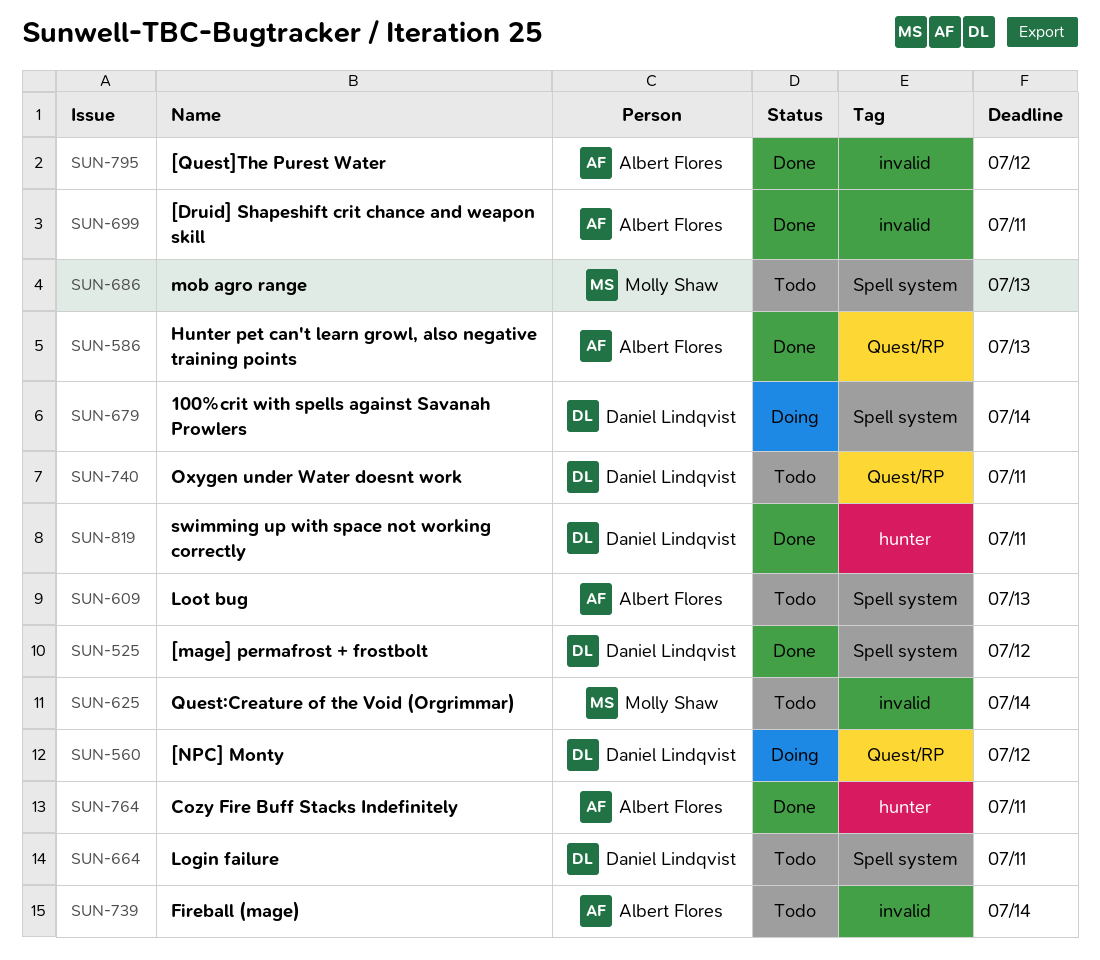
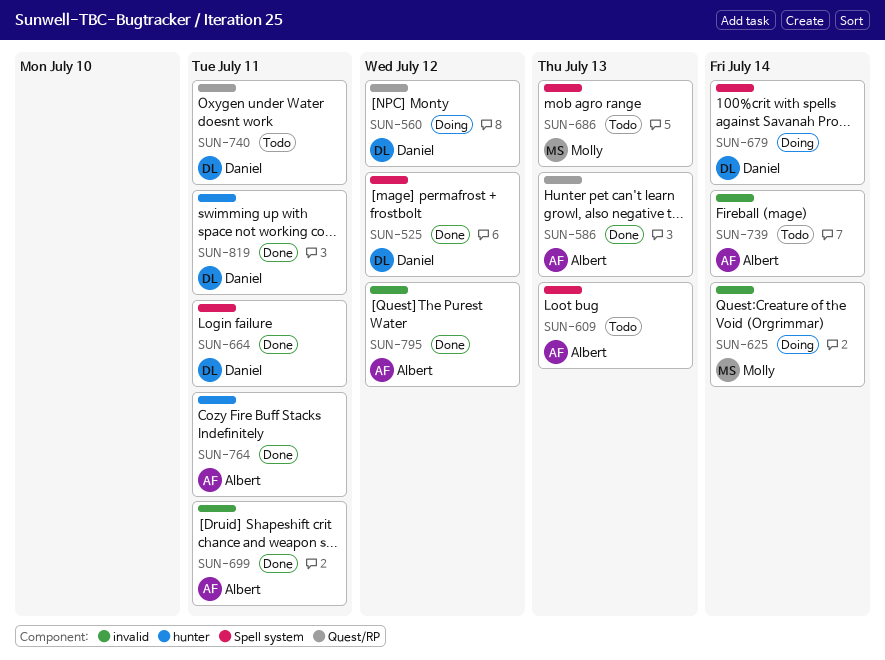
SUN-625, status: Todo -> Doing
SUN-664, status: Todo -> Done

